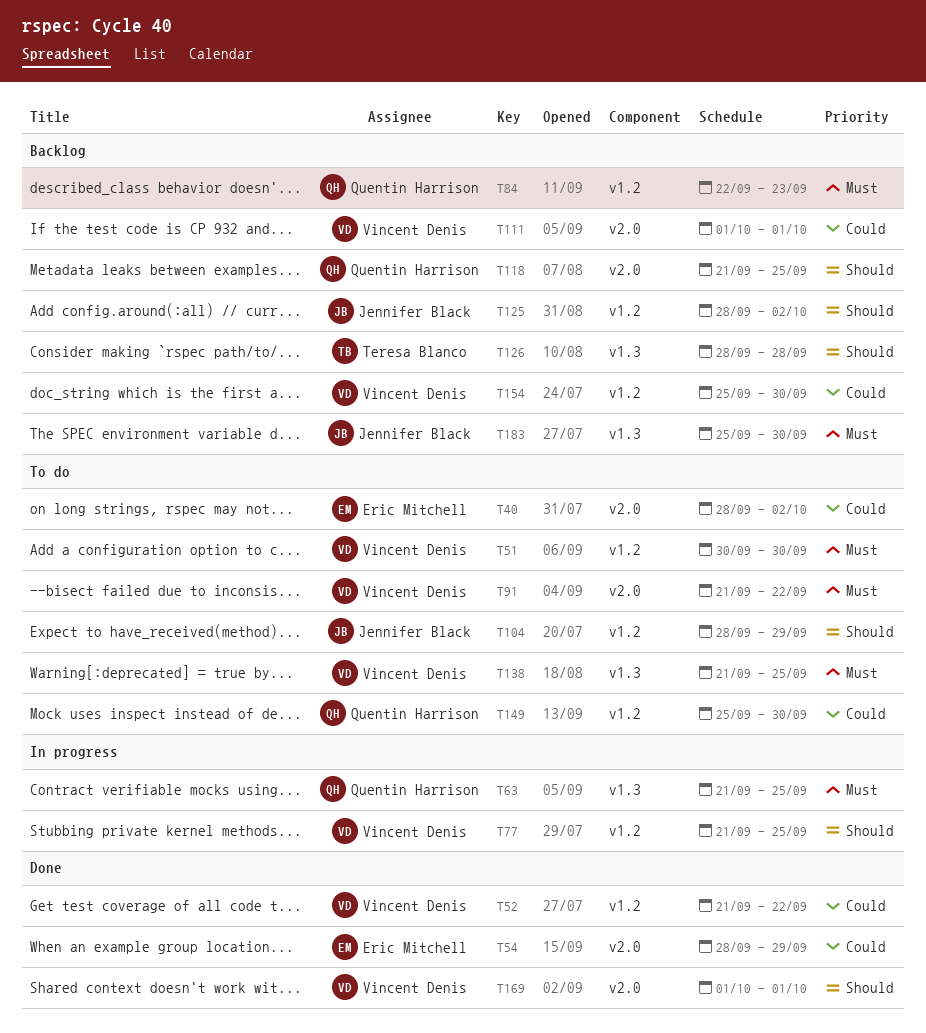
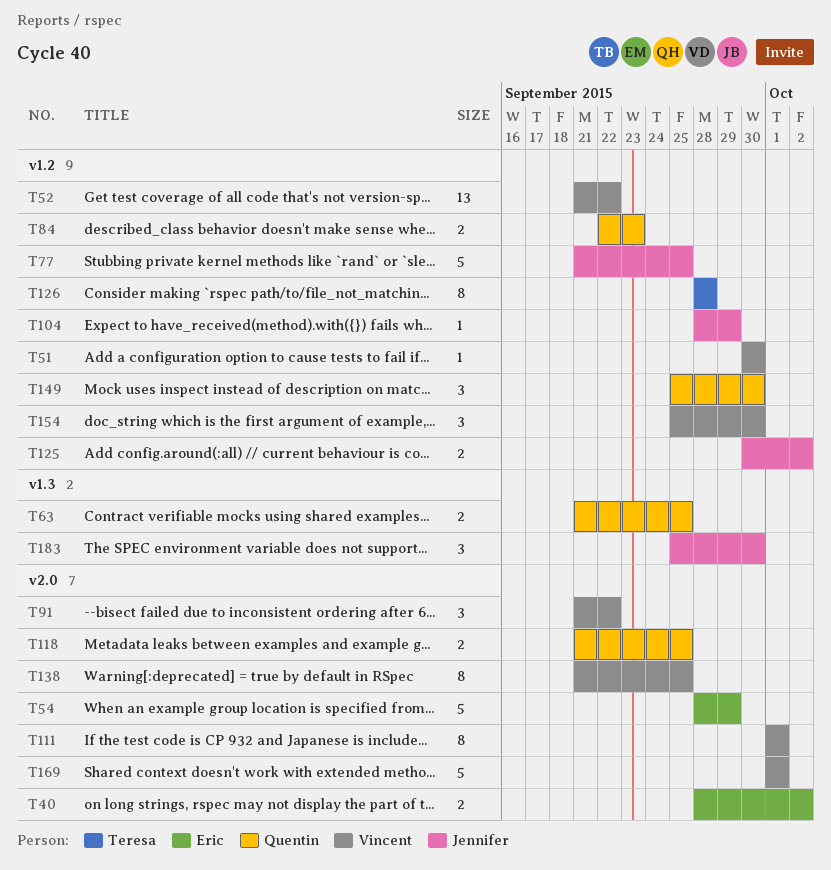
T77, owner: Vincent Denis -> Jennifer Black
T125, start: Sep 28 -> Sep 30
T126, label: v1.3 -> v1.2
T138, label: v1.3 -> v2.0

